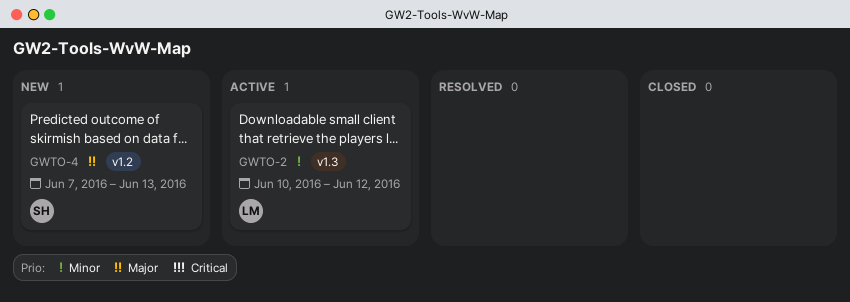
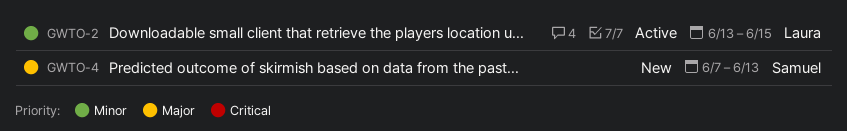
GWTO-2, start: Jun 10 -> Jun 13
GWTO-2, due: Jun 12 -> Jun 15

